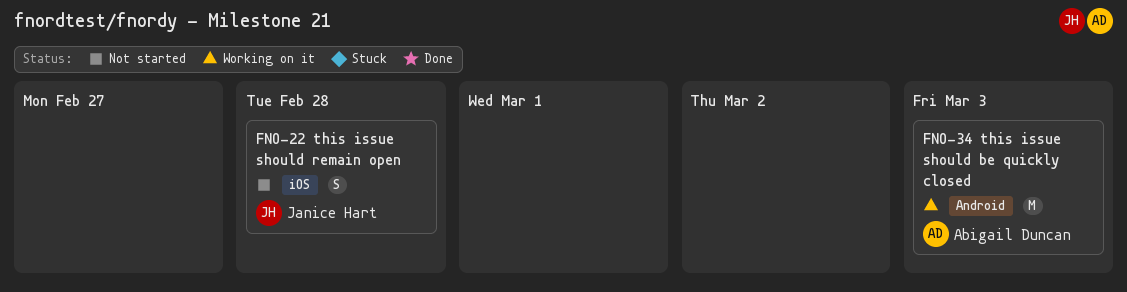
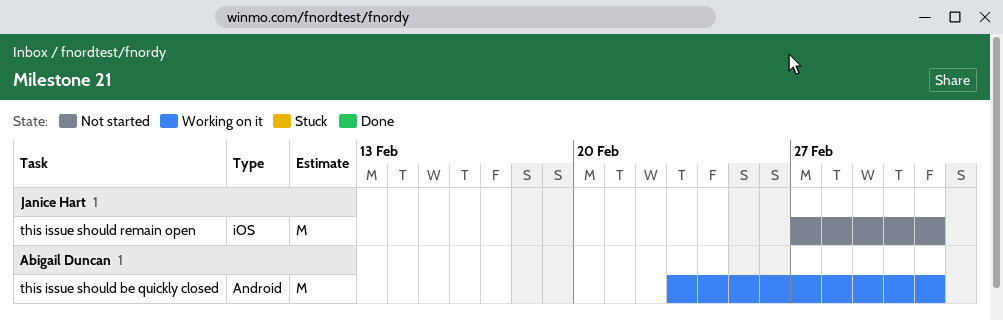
this issue should remain open, estimate: S -> M
this issue should remain open, due: Feb 28 -> Mar 3

